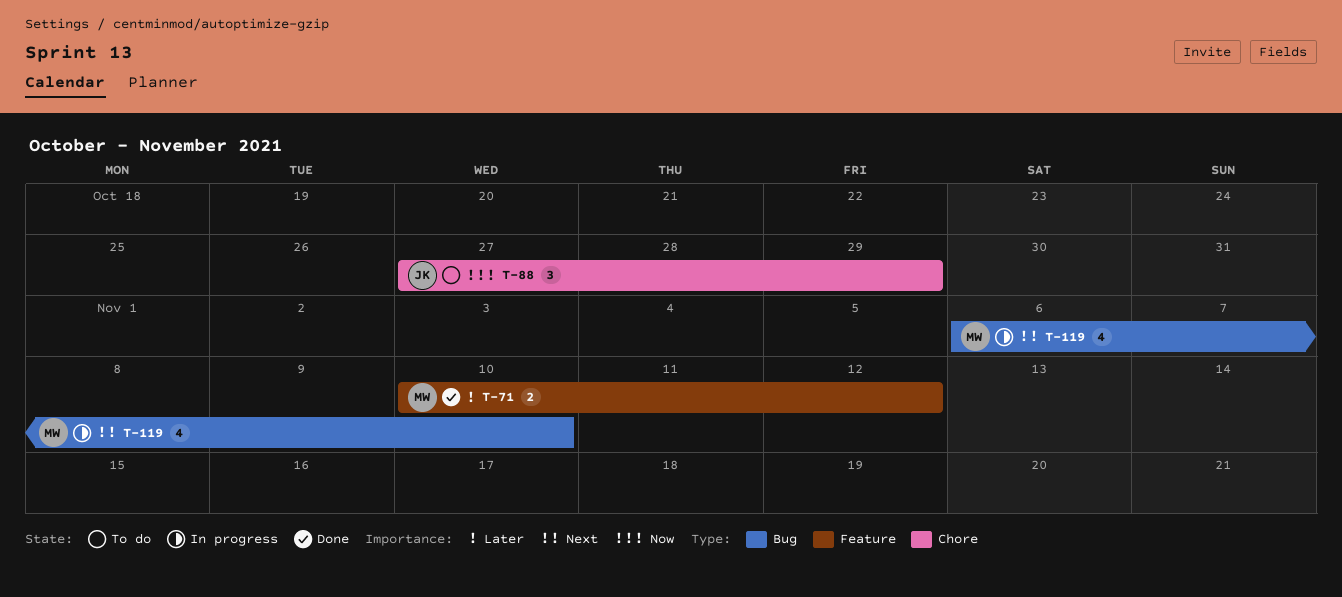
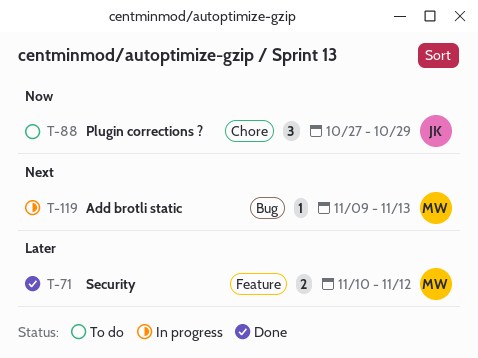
T-119, estimate: 4 -> 1
T-119, start: Nov 6 -> Nov 9
T-119, due: Nov 10 -> Nov 13

